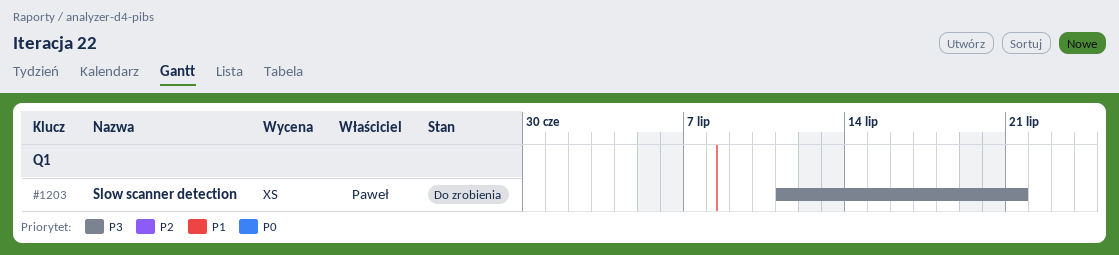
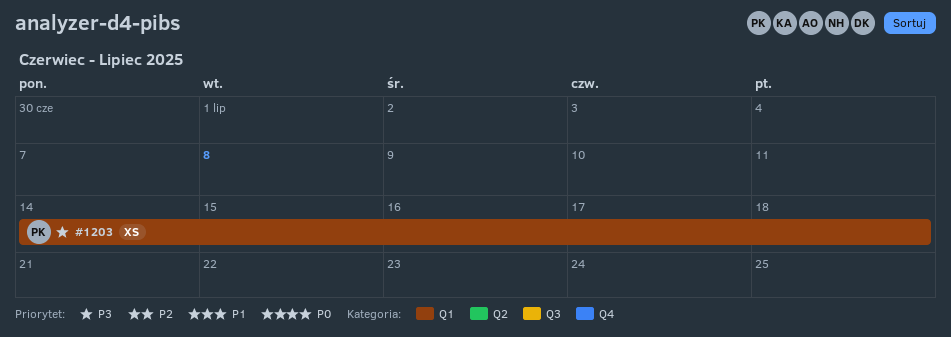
#1203, start: Jul 11 -> Jul 14
#1203, due: Jul 21 -> Jul 18

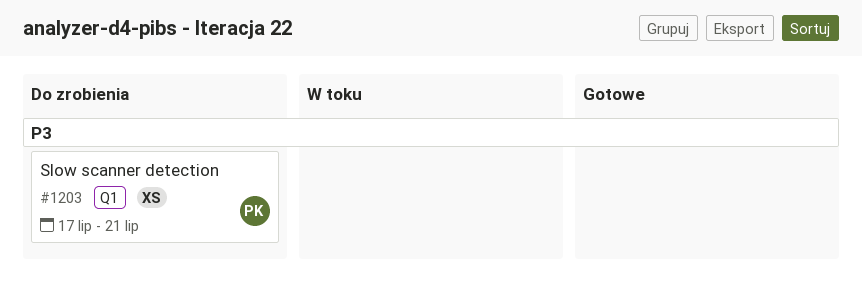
#1203, start: Jul 14 -> Jul 17
#1203, due: Jul 18 -> Jul 21

